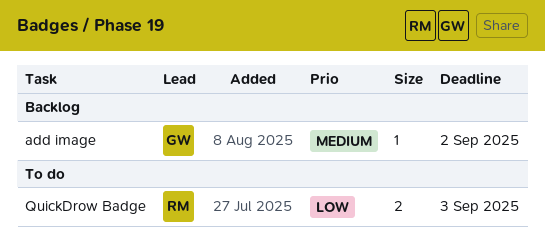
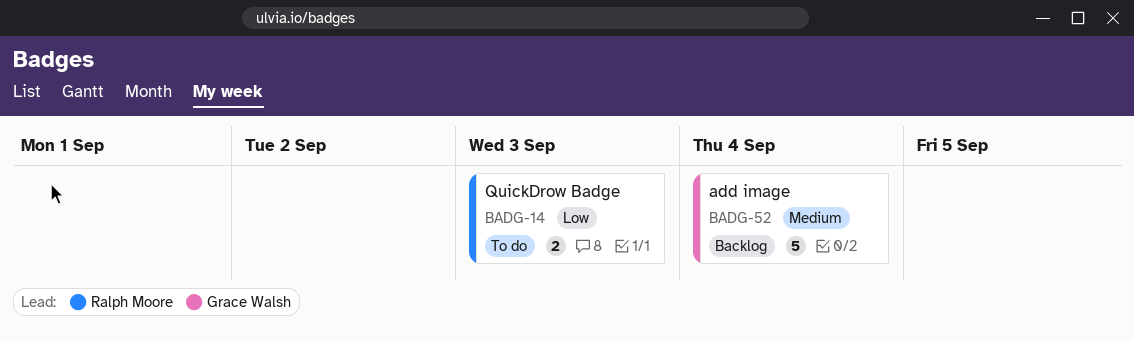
add image, estimate: 1 -> 5
add image, due: Sep 2 -> Sep 4

